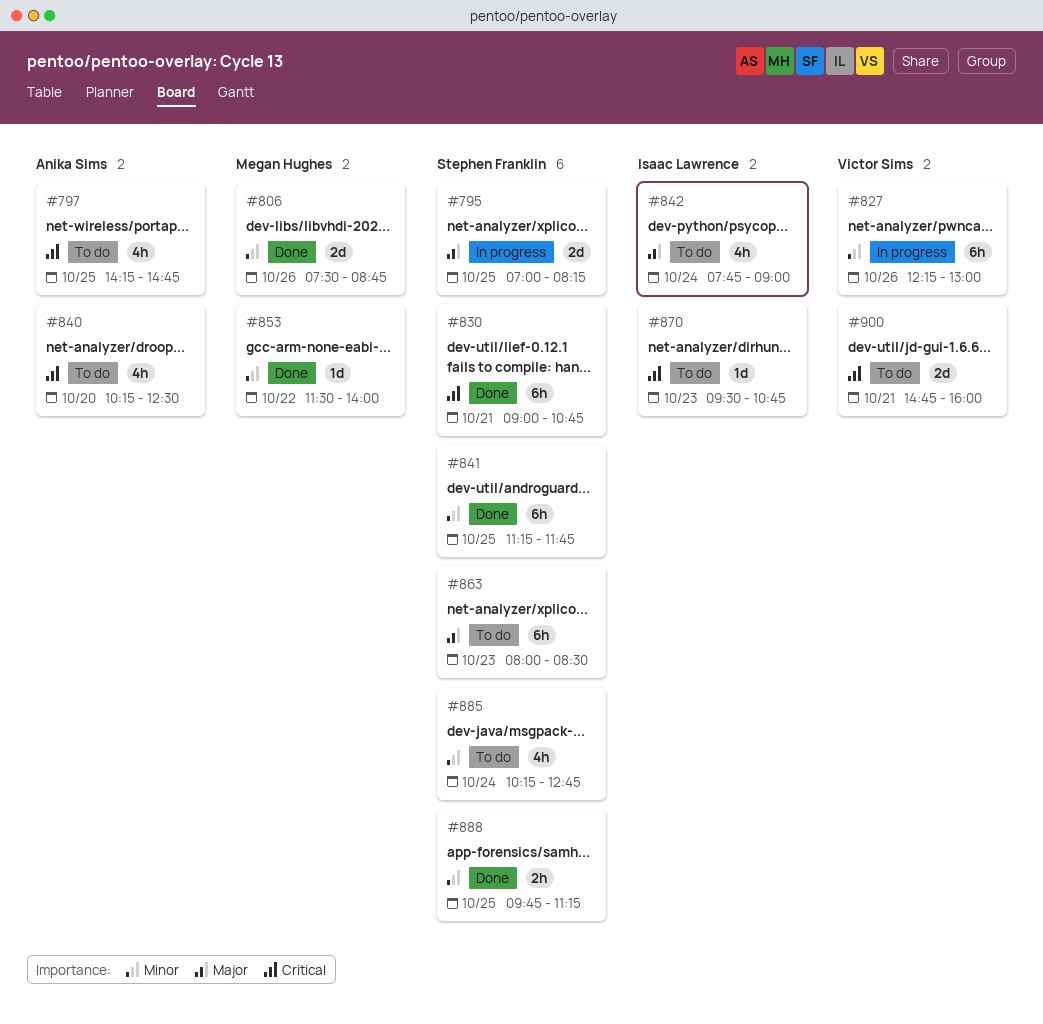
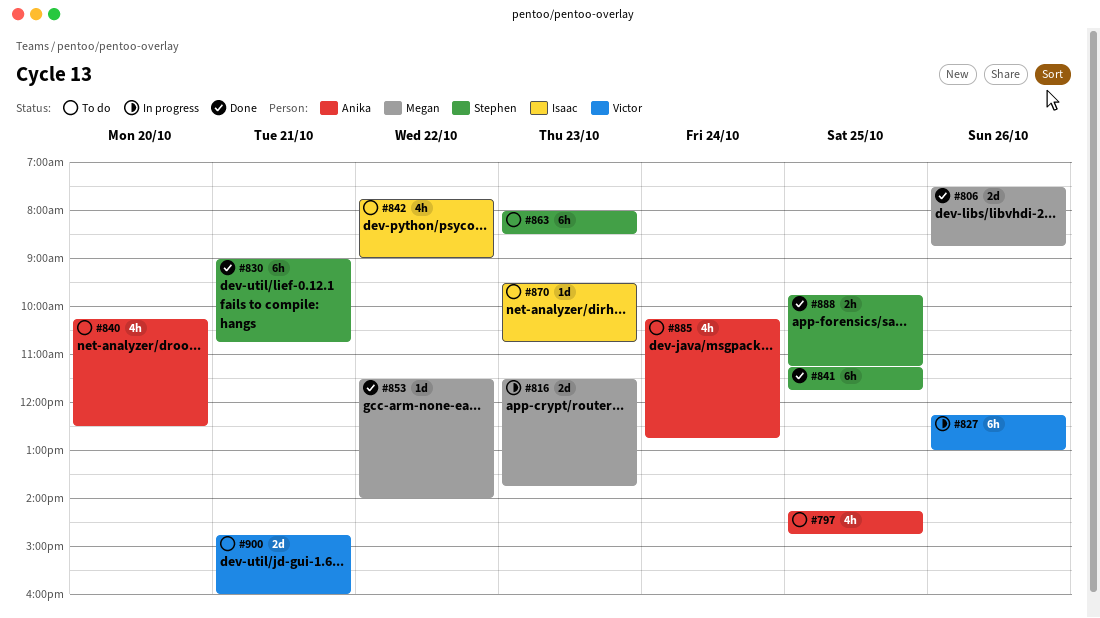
#795: present -> none
#816: none -> present
#842, day: Oct 24 -> Oct 22
#885, owner: Stephen Franklin -> Anika Sims

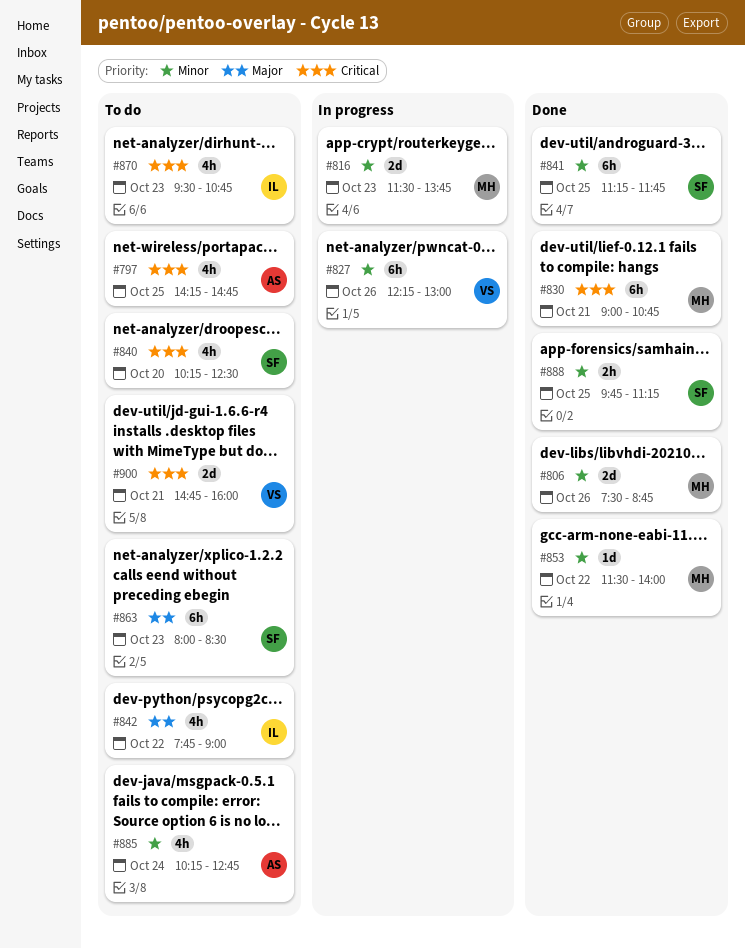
#830, owner: Stephen -> Megan
#840, owner: Anika -> Stephen
#870, estimate: 1d -> 4h

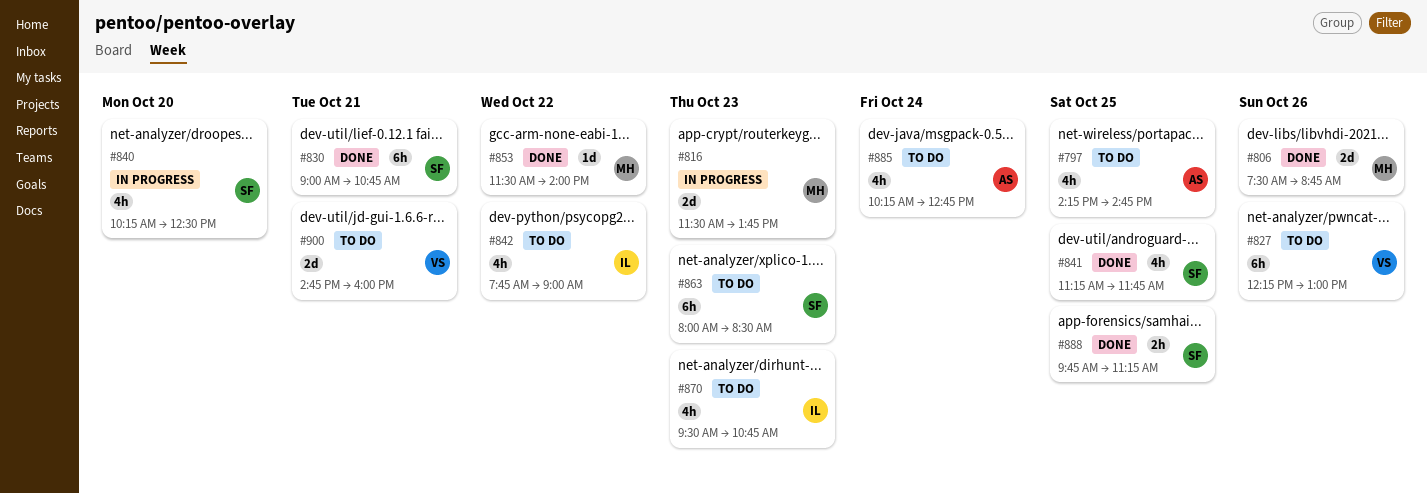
#827, status: In progress -> To do
#830, owner: MH -> SF
#840, status: To do -> In progress
#841, estimate: 6h -> 4h

